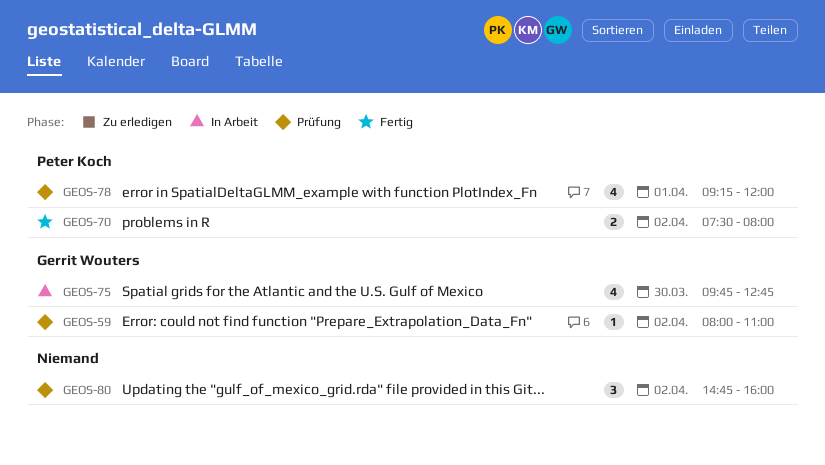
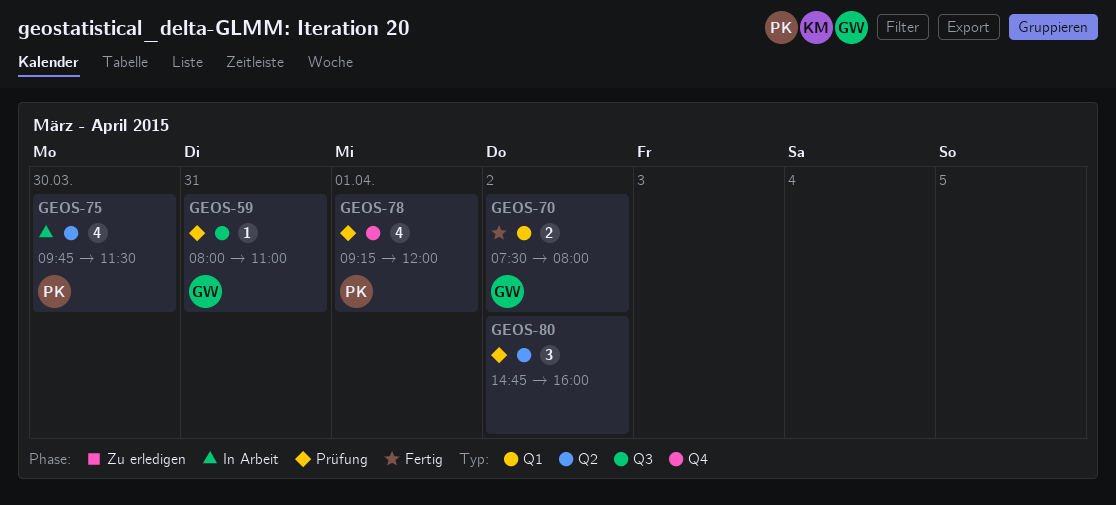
GEOS-59, day: Apr 2 -> Mar 31
GEOS-70, owner: Peter Koch -> Gerrit Wouters
GEOS-75, owner: Gerrit Wouters -> Peter Koch
GEOS-75, ends: 12:45 -> 11:30

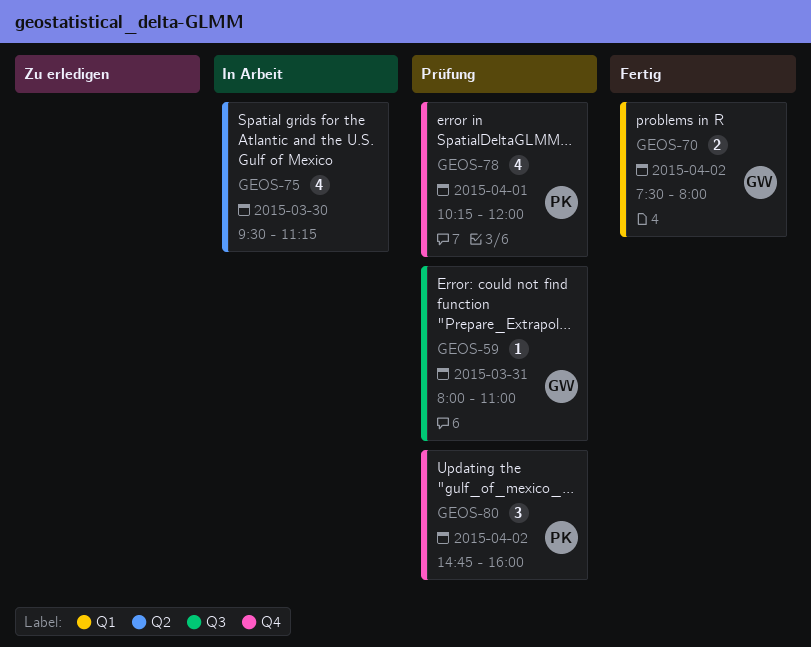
GEOS-75, owner: PK -> none
GEOS-75, begins: 09:45 -> 09:30
GEOS-75, ends: 11:30 -> 11:15
GEOS-78, begins: 09:15 -> 10:15
GEOS-80, owner: none -> PK
GEOS-80, label: Q2 -> Q4

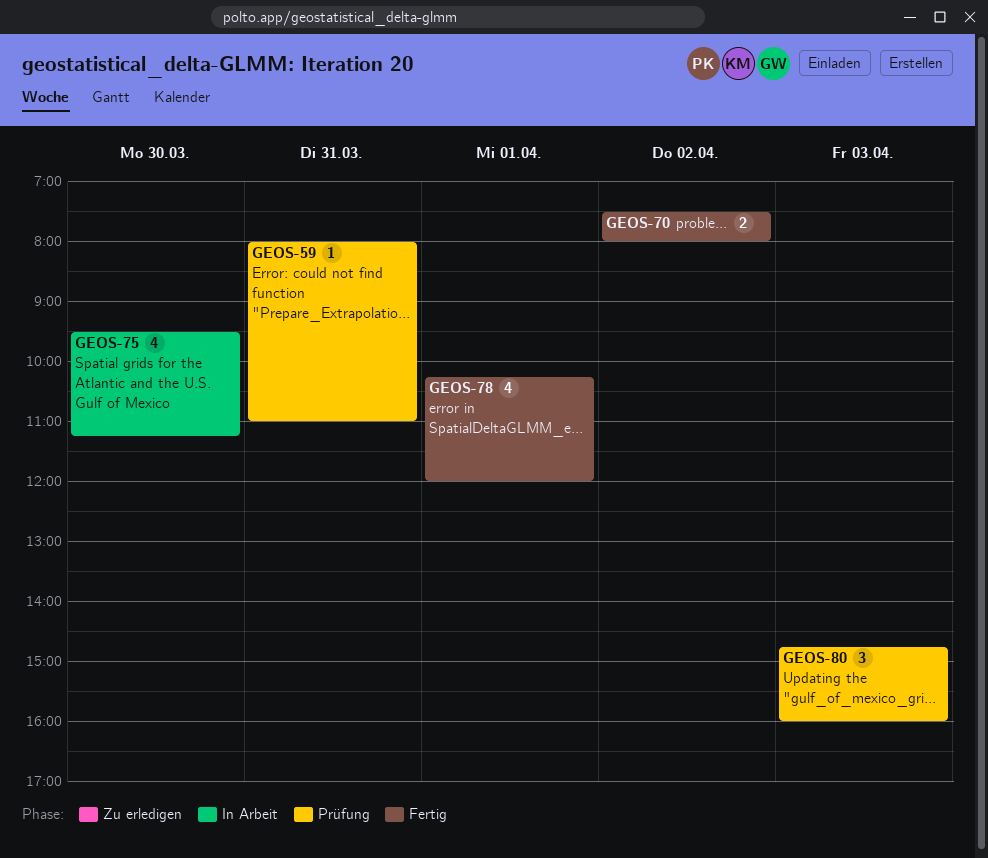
GEOS-78, status: Prüfung -> Fertig
GEOS-80, day: Apr 2 -> Apr 3

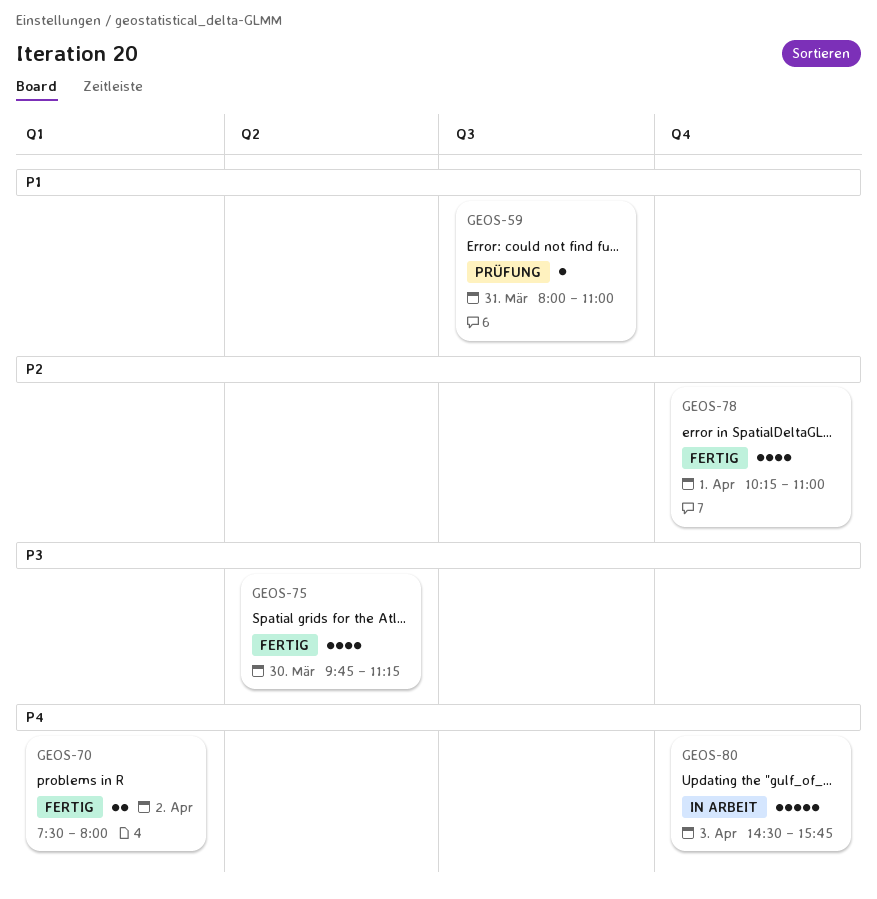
GEOS-75, status: In Arbeit -> Fertig
GEOS-75, begins: 09:30 -> 09:45
GEOS-78, ends: 12:00 -> 11:00
GEOS-80, status: Prüfung -> In Arbeit
GEOS-80, estimate: 3 -> 5
GEOS-80, begins: 14:45 -> 14:30
GEOS-80, ends: 16:00 -> 15:45

